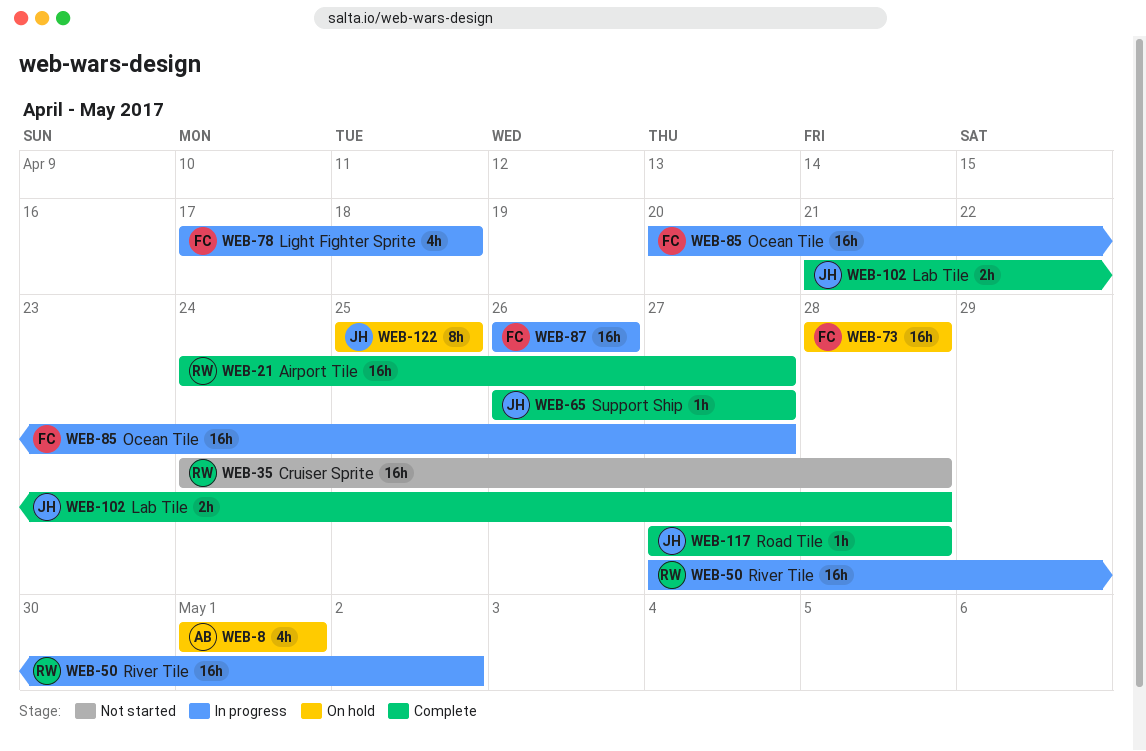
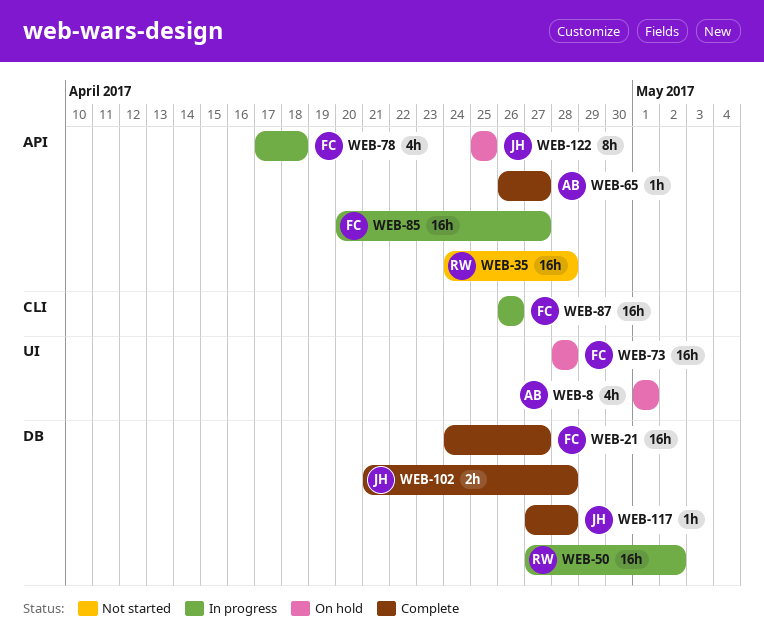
WEB-21, owner: RW -> FC
WEB-65, owner: JH -> AB

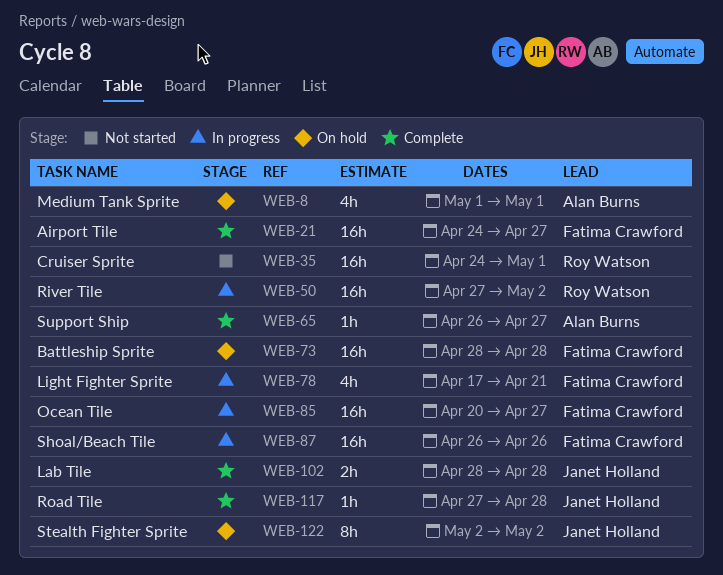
WEB-35, due: Apr 28 -> May 1
WEB-78, due: Apr 18 -> Apr 21
WEB-102, start: Apr 21 -> Apr 28
WEB-122, start: Apr 25 -> May 2
WEB-122, due: Apr 25 -> May 2

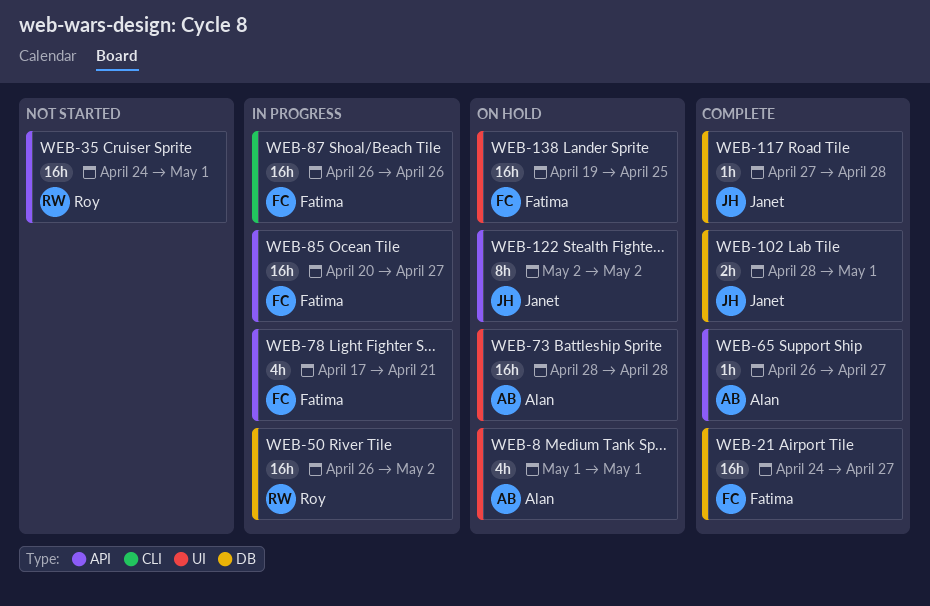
WEB-50, start: Apr 27 -> Apr 26
WEB-73, owner: Fatima Crawford -> Alan Burns
WEB-102, due: Apr 28 -> May 1
WEB-138: none -> present

